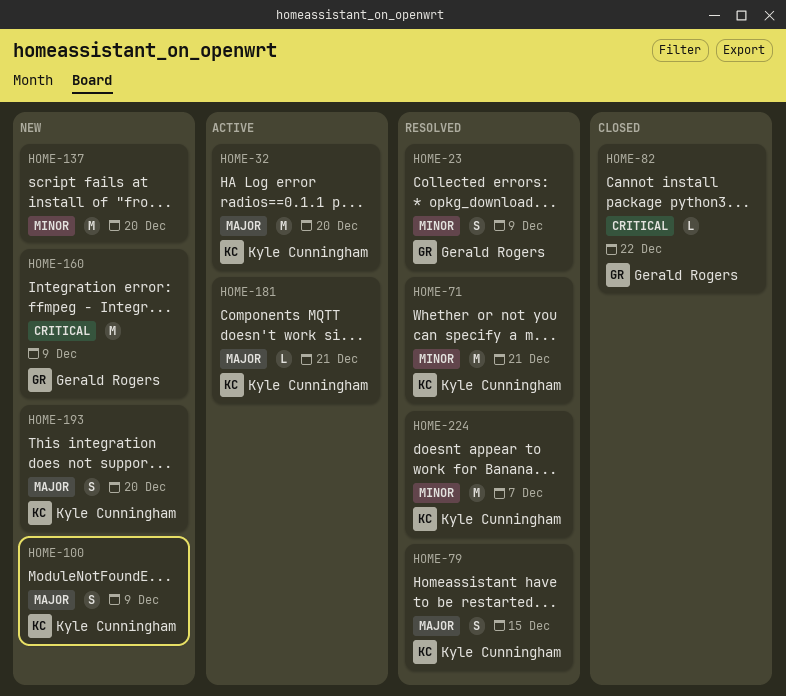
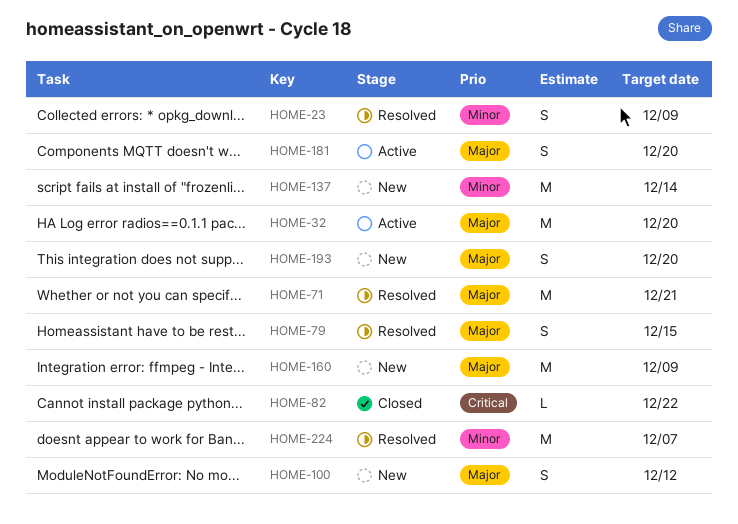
HOME-71, priority: Minor -> Major
HOME-100, due: Dec 9 -> Dec 12
HOME-137, due: Dec 20 -> Dec 14
HOME-160, priority: Critical -> Major
HOME-181, estimate: L -> S
HOME-181, due: Dec 21 -> Dec 20

